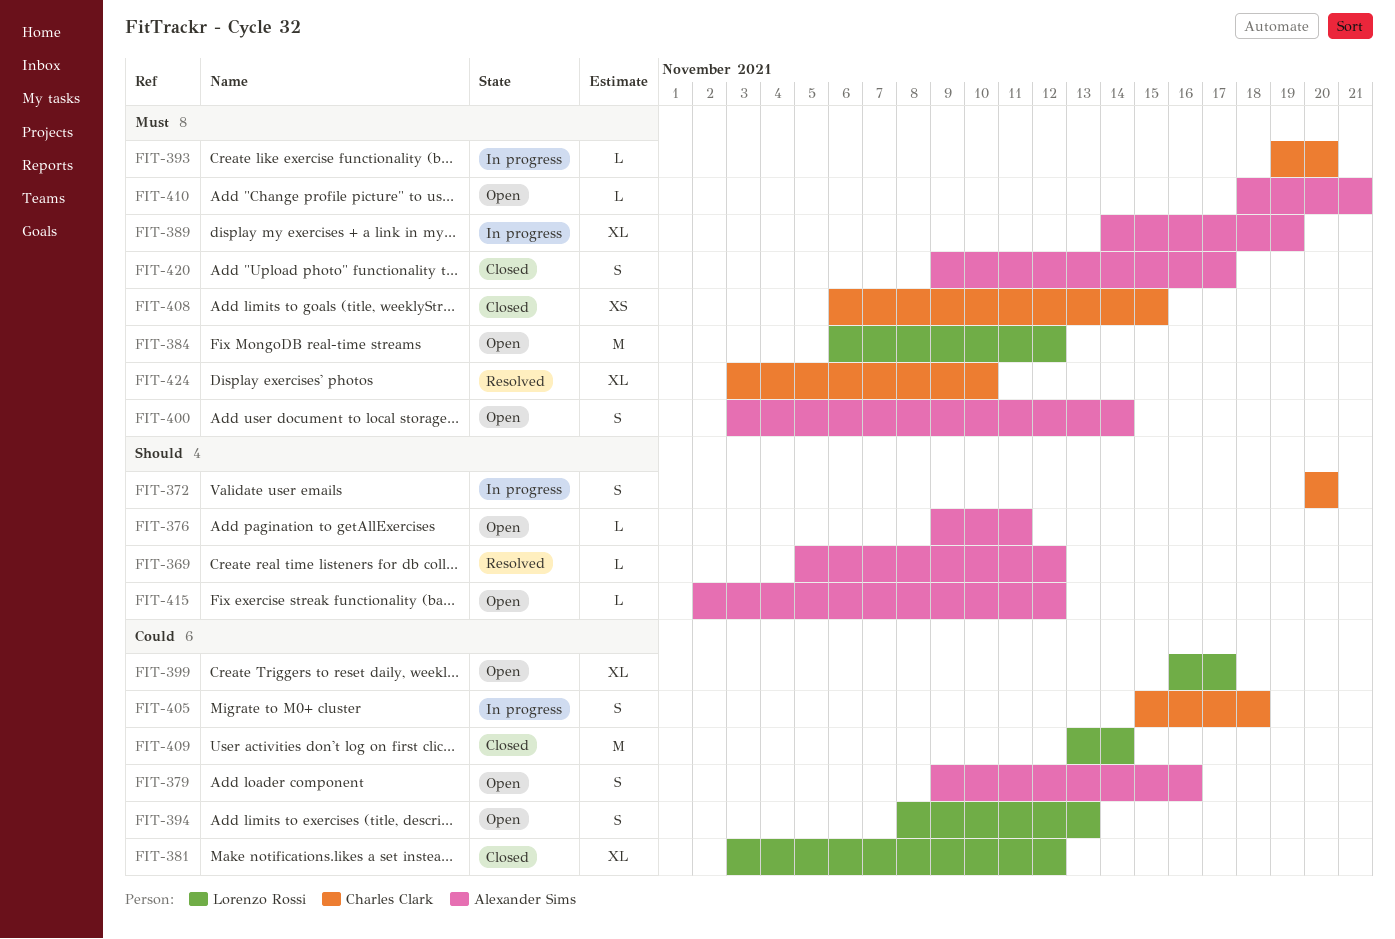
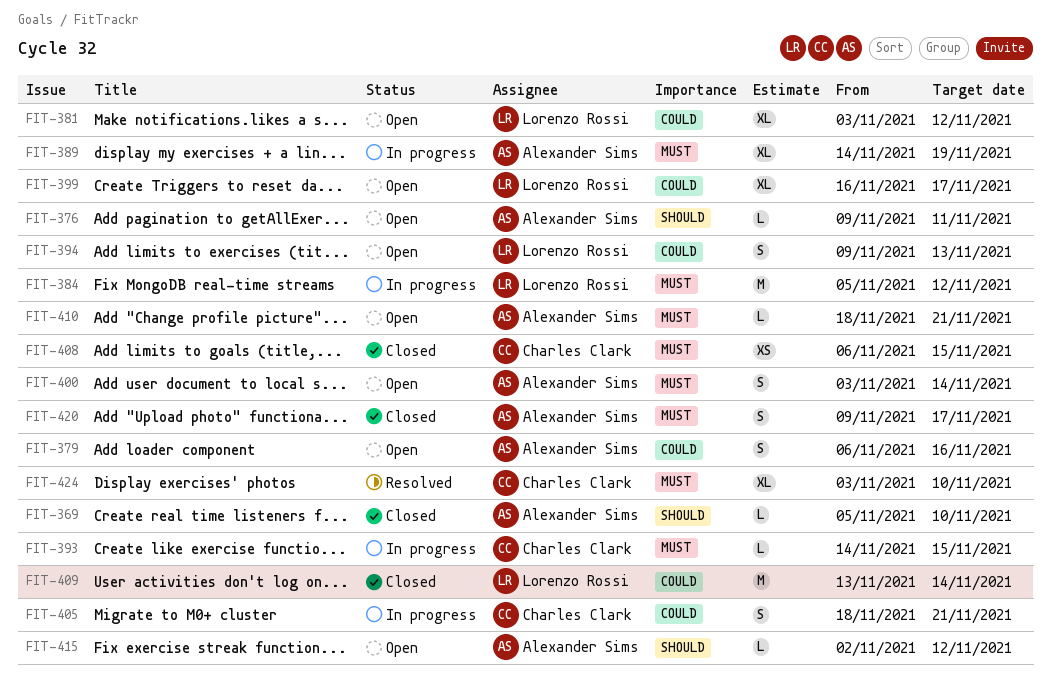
FIT-369, status: Resolved -> Closed
FIT-369, due: Nov 12 -> Nov 10
FIT-372: present -> none
FIT-379, start: Nov 9 -> Nov 6
FIT-381, status: Closed -> Open
FIT-384, status: Open -> In progress
FIT-384, start: Nov 6 -> Nov 5
FIT-393, start: Nov 19 -> Nov 14
FIT-393, due: Nov 20 -> Nov 15
FIT-394, start: Nov 8 -> Nov 9
FIT-405, start: Nov 15 -> Nov 18
FIT-405, due: Nov 18 -> Nov 21

